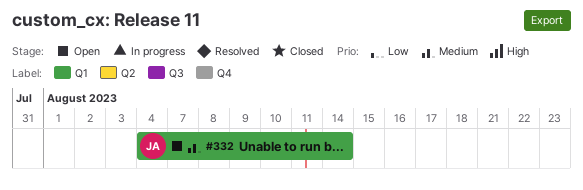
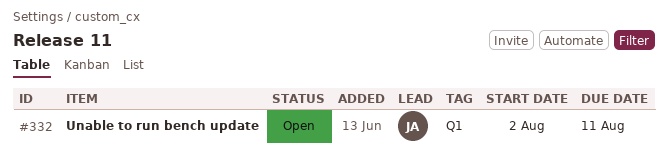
#332, start: Aug 4 -> Aug 2
#332, due: Aug 14 -> Aug 11

